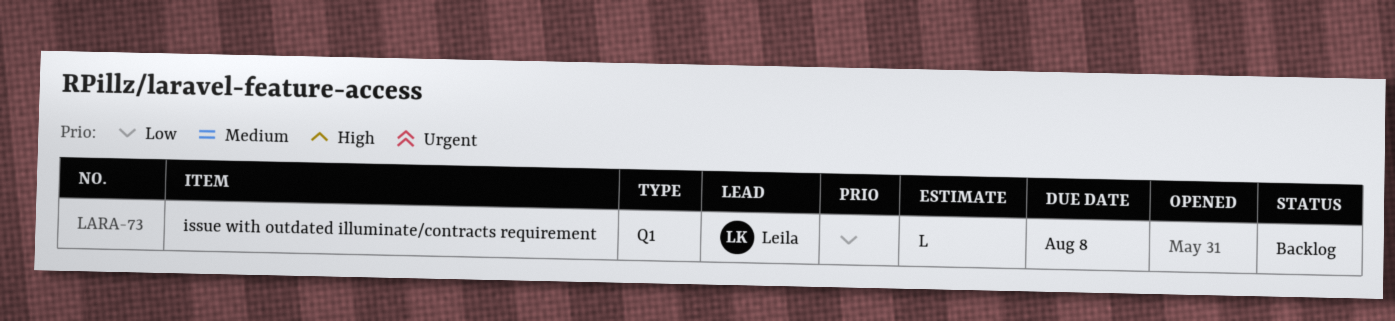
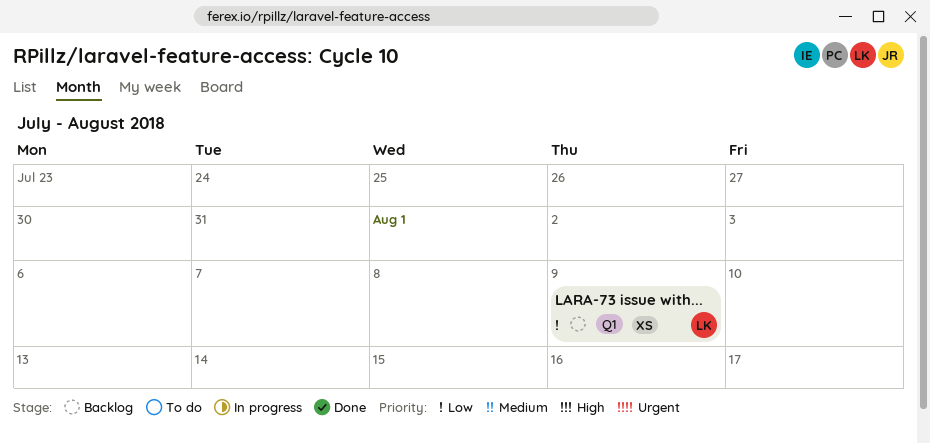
LARA-73, estimate: L -> XS
LARA-73, due: Aug 8 -> Aug 9

